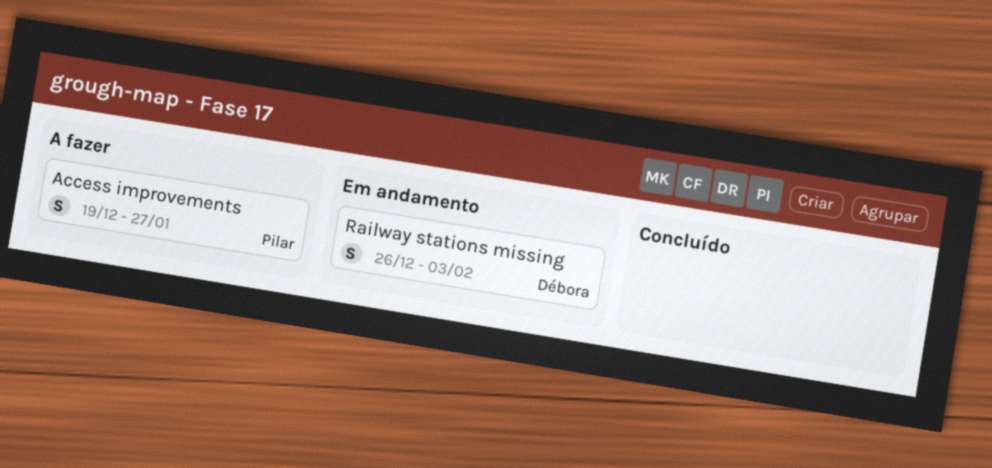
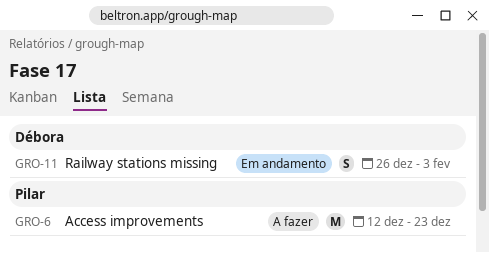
Access improvements, estimate: S -> M
Access improvements, start: Dec 19 -> Dec 12
Access improvements, due: Jan 27 -> Dec 23

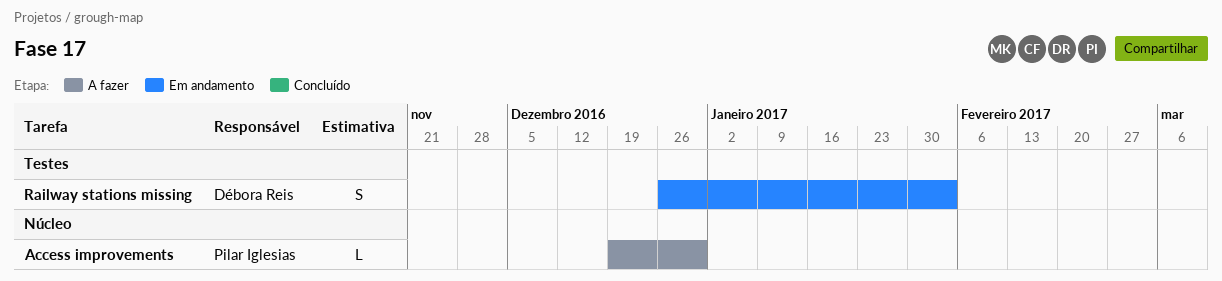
Access improvements, estimate: M -> L
Access improvements, start: Dec 12 -> Dec 19
Access improvements, due: Dec 23 -> Dec 30

